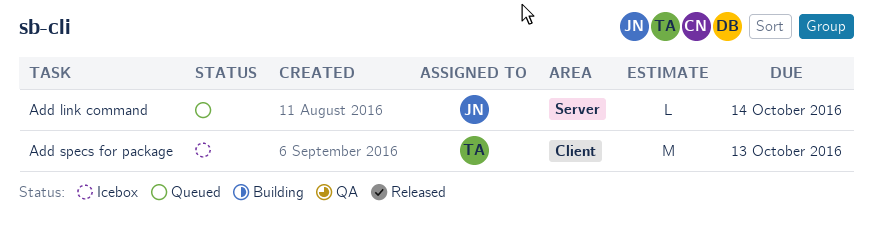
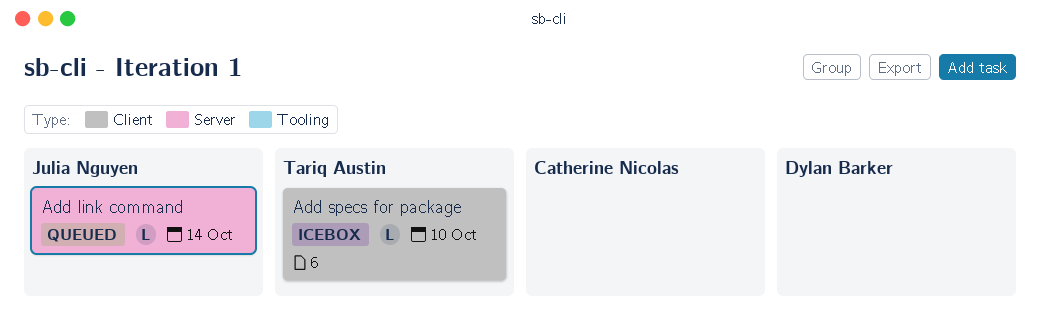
Add specs for package, estimate: M -> L
Add specs for package, due: Oct 13 -> Oct 10

